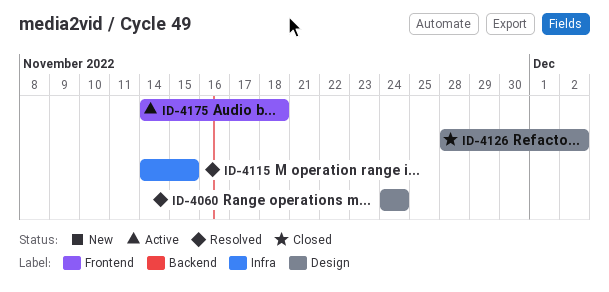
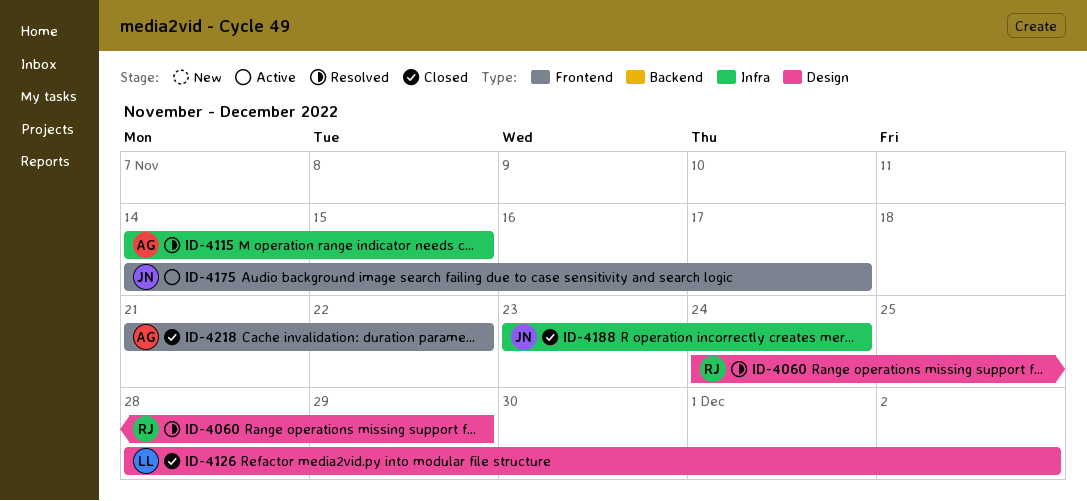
ID-4060, due: Nov 24 -> Nov 29
ID-4175, due: Nov 18 -> Nov 17
ID-4188: none -> present
ID-4218: none -> present

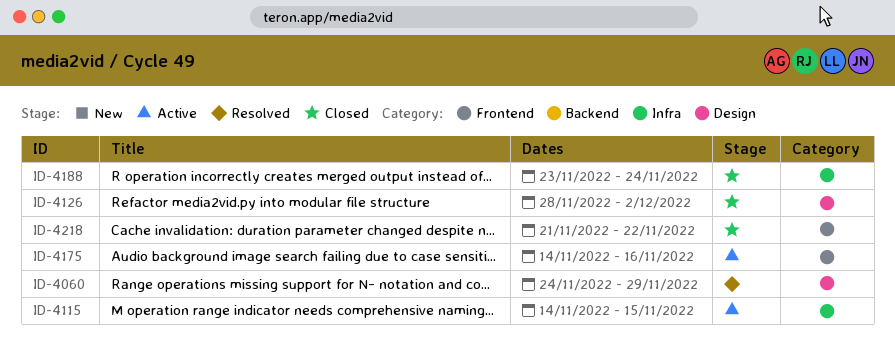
ID-4115, status: Resolved -> Active
ID-4175, due: Nov 17 -> Nov 16

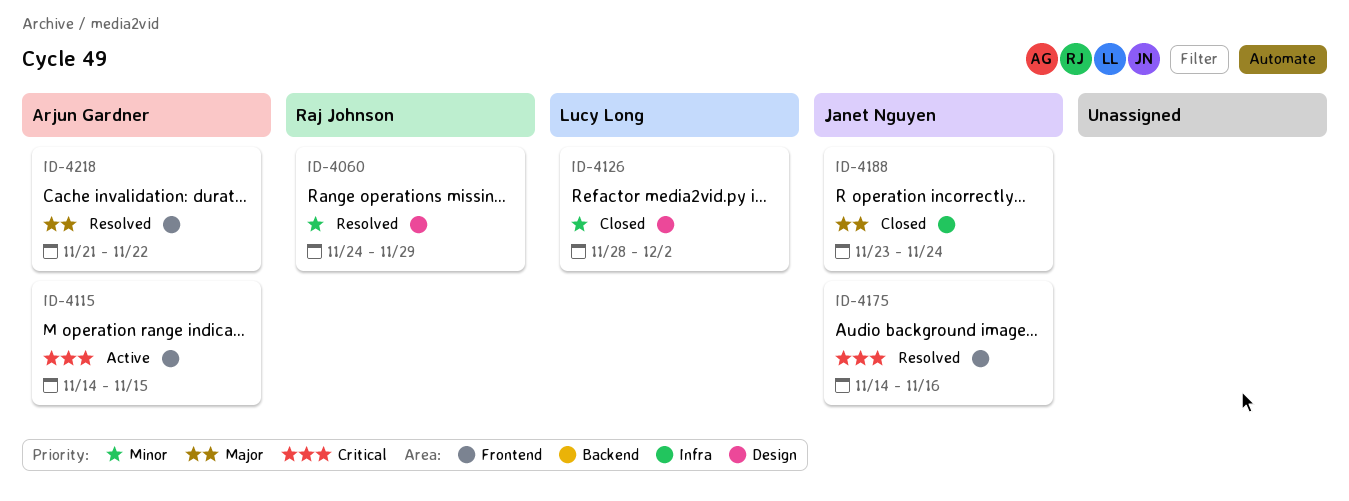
ID-4115, label: Infra -> Frontend
ID-4175, status: Active -> Resolved
ID-4218, status: Closed -> Resolved

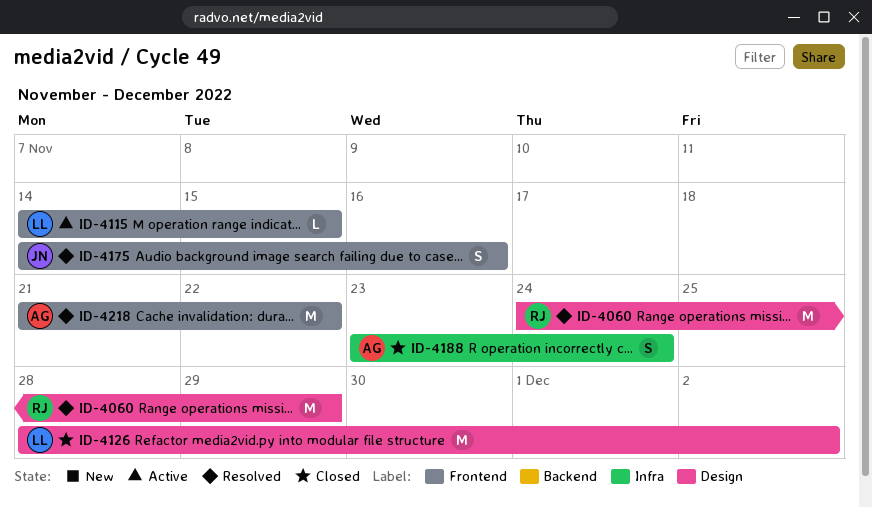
ID-4115, owner: Arjun Gardner -> Lucy Long
ID-4188, owner: Janet Nguyen -> Arjun Gardner

